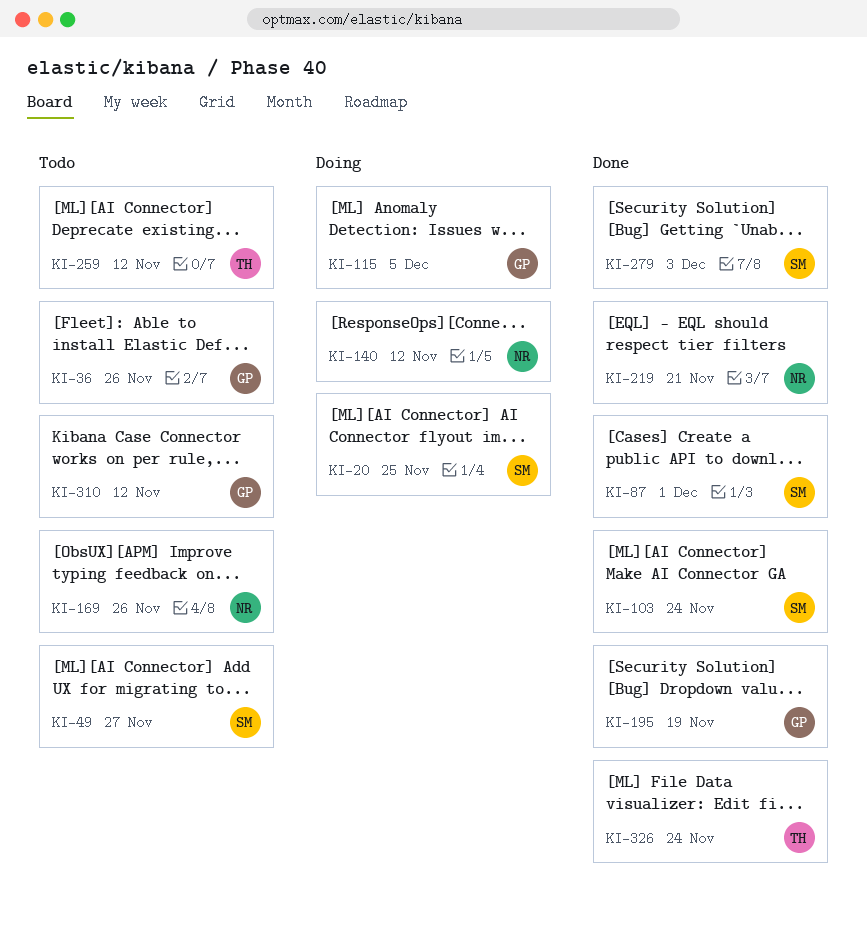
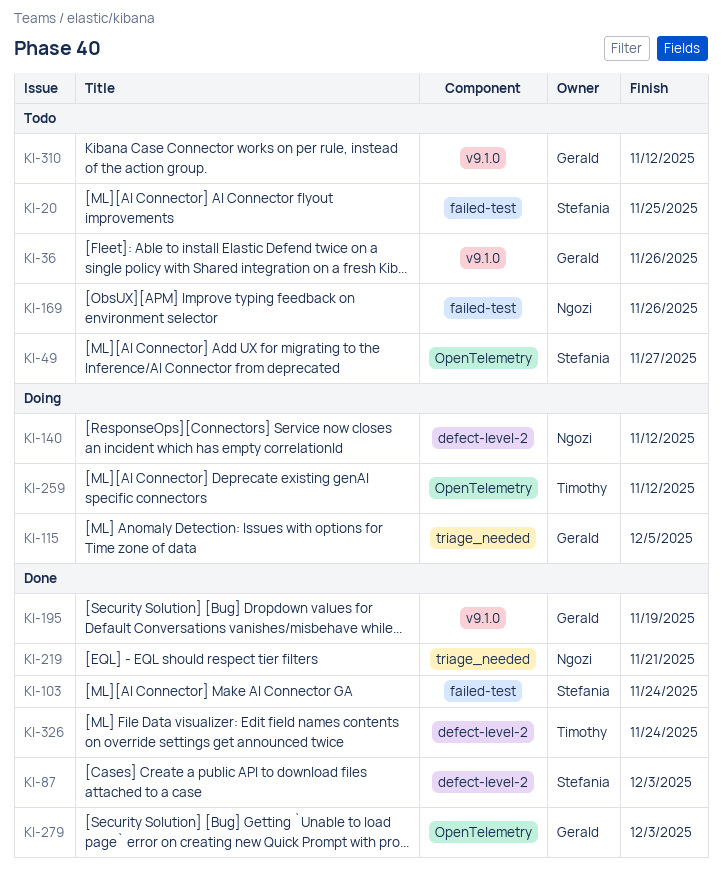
KI-20, status: Doing -> Todo
KI-87, due: Dec 1 -> Dec 3
KI-259, status: Todo -> Doing
KI-279, owner: Stefania -> Gerald

